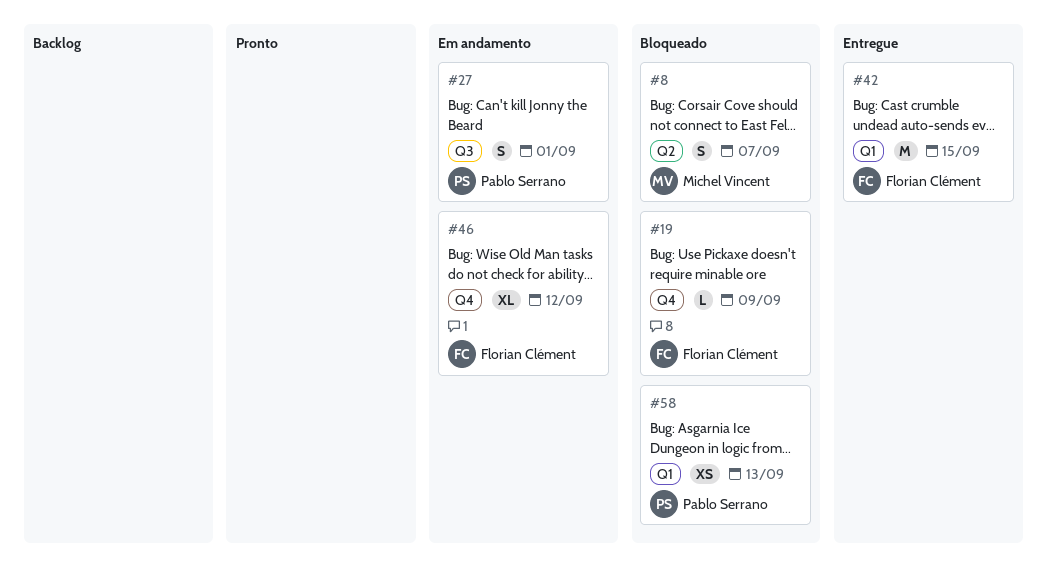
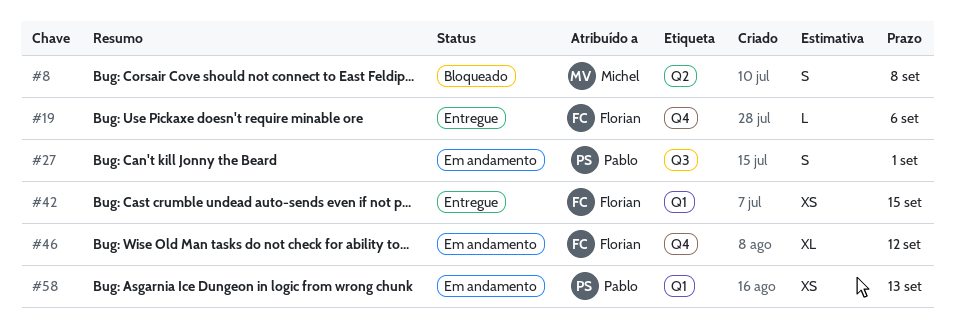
#8, due: Sep 7 -> Sep 8
#19, status: Bloqueado -> Entregue
#19, due: Sep 9 -> Sep 6
#42, estimate: M -> XS
#58, status: Bloqueado -> Em andamento

